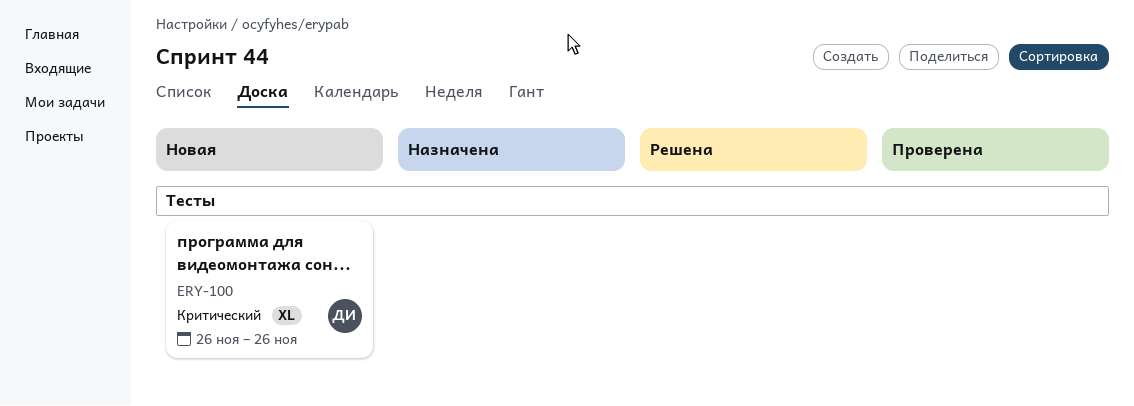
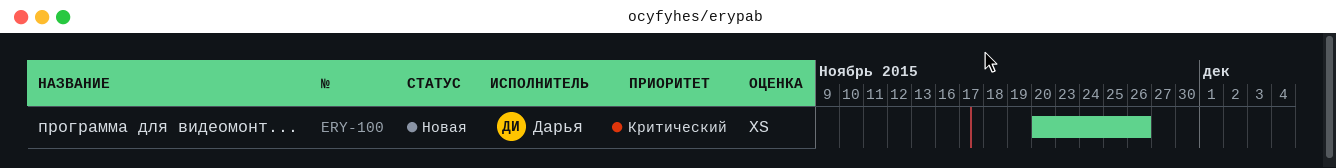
ERY-100, estimate: XL -> XS
ERY-100, start: Nov 26 -> Nov 20

